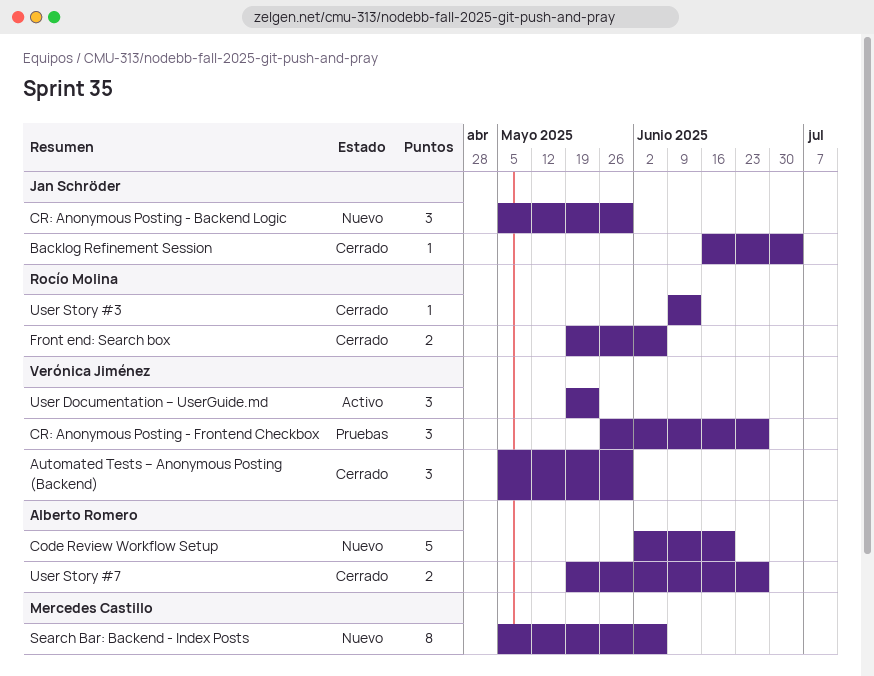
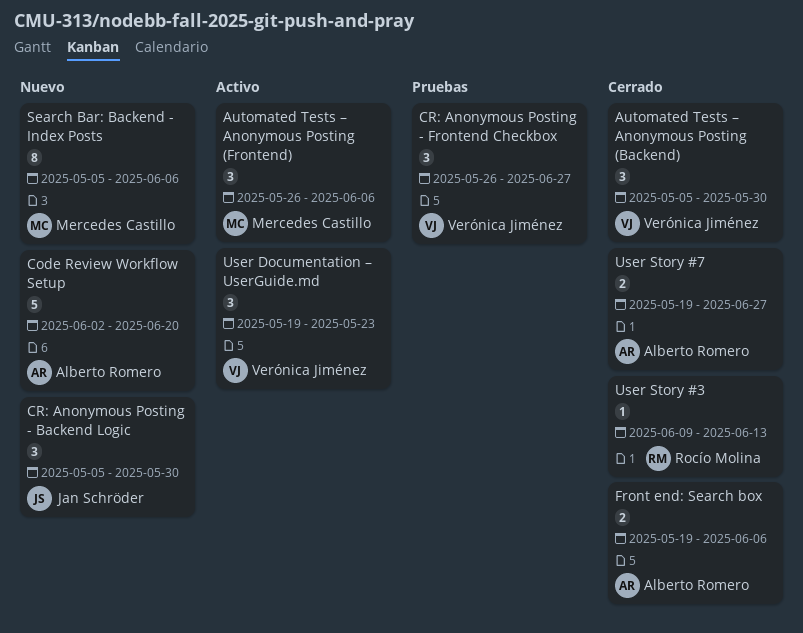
Automated Tests – Anonymous Posting (Frontend): none -> present
Backlog Refinement Session: present -> none
Front end: Search box, owner: Rocío Molina -> Alberto Romero

